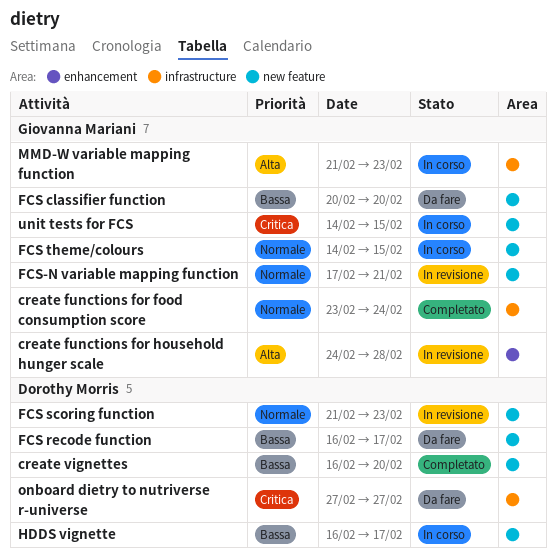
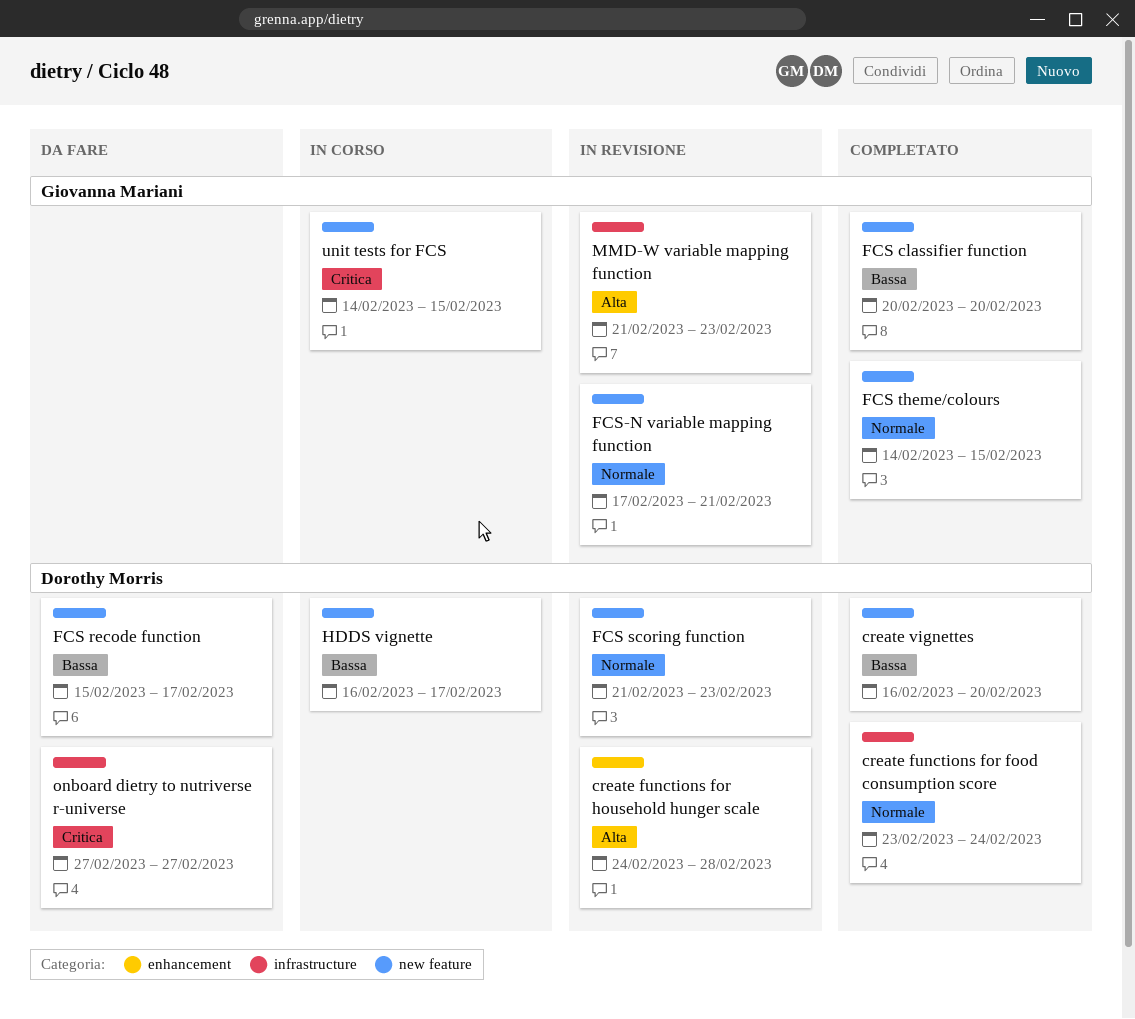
create functions for food consumption score, owner: Giovanna Mariani -> Dorothy Morris
create functions for household hunger scale, owner: Giovanna Mariani -> Dorothy Morris
FCS classifier function, status: Da fare -> Completato
FCS recode function, start: Feb 16 -> Feb 15
FCS theme/colours, status: In corso -> Completato
MMD-W variable mapping function, status: In corso -> In revisione

